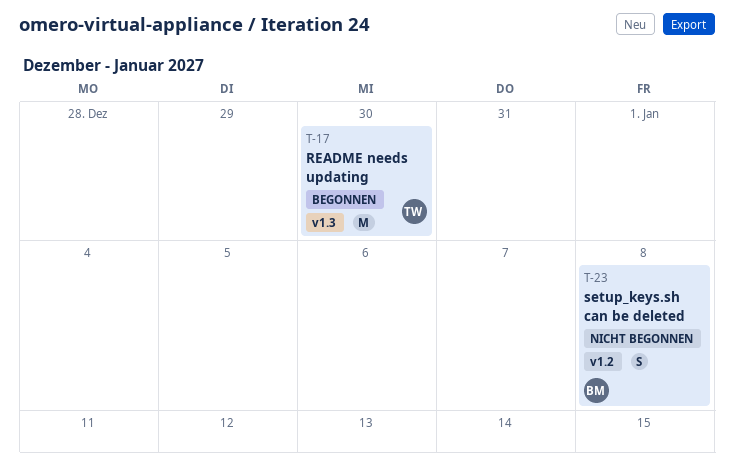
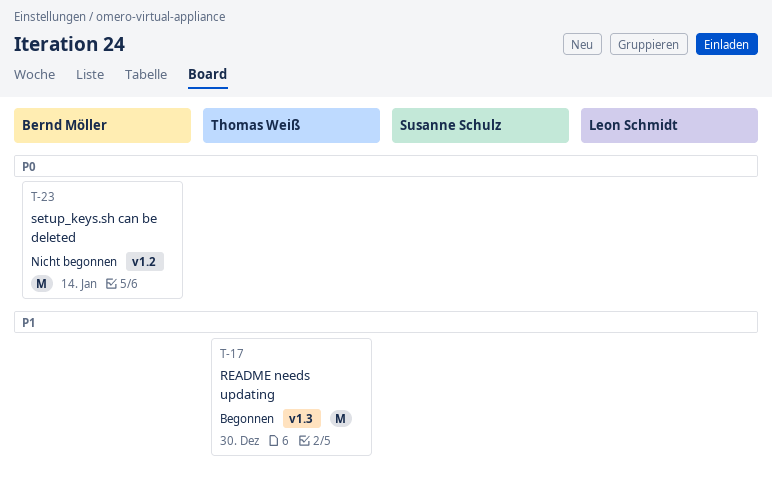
T-23, estimate: S -> M
T-23, due: Jan 8 -> Jan 14

